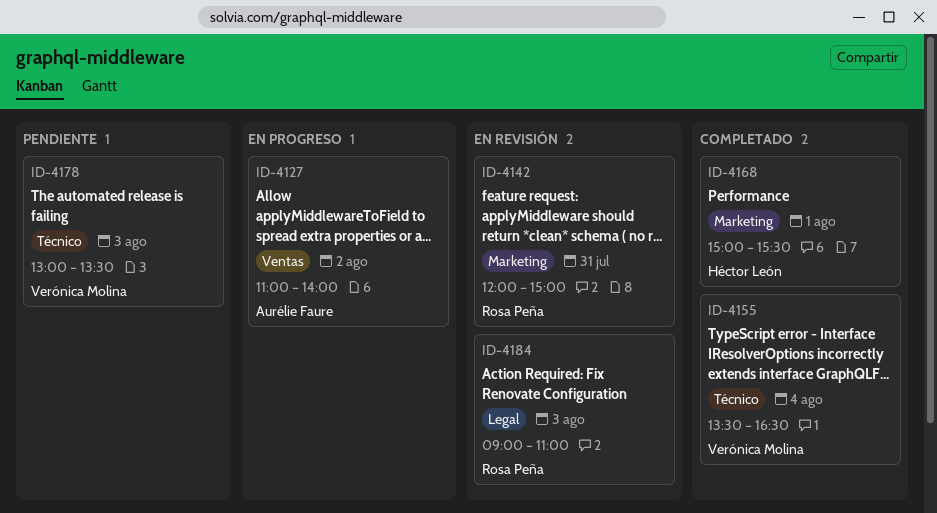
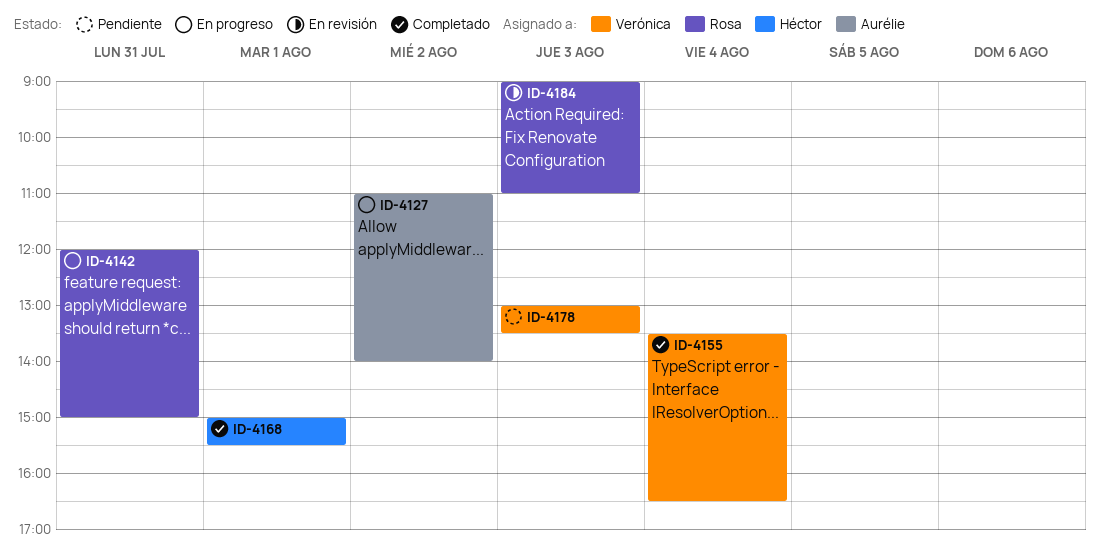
ID-4142, status: En revisión -> En progreso

